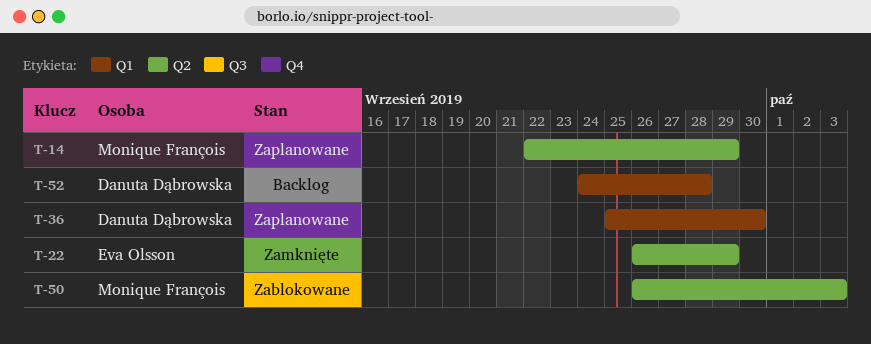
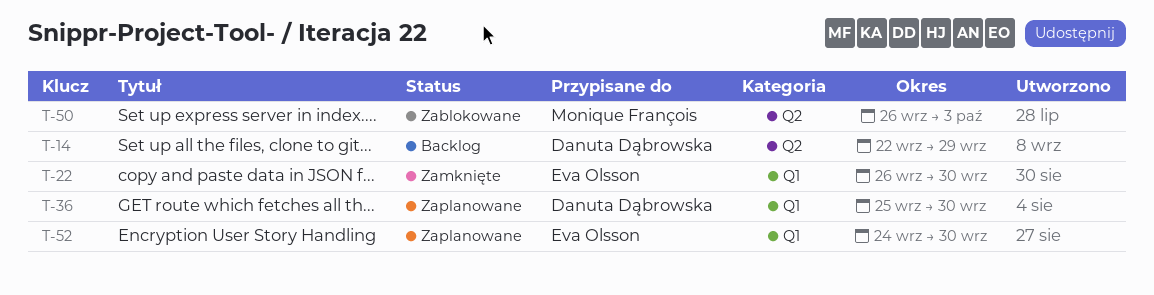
T-14, status: Zaplanowane -> Backlog
T-14, owner: Monique François -> Danuta Dąbrowska
T-22, label: Q2 -> Q1
T-22, due: Sep 29 -> Sep 30
T-52, status: Backlog -> Zaplanowane
T-52, owner: Danuta Dąbrowska -> Eva Olsson
T-52, due: Sep 28 -> Sep 30

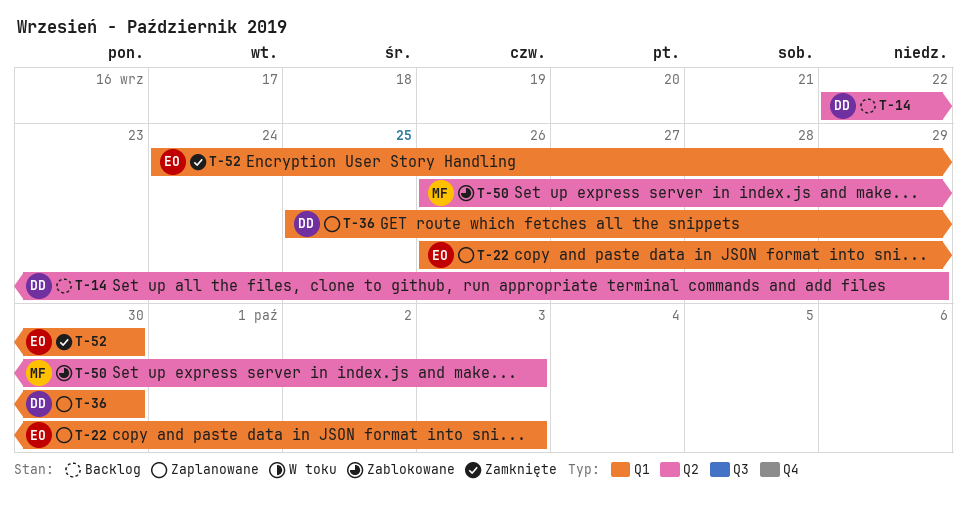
T-22, status: Zamknięte -> Zaplanowane
T-22, due: Sep 30 -> Oct 3
T-52, status: Zaplanowane -> Zamknięte

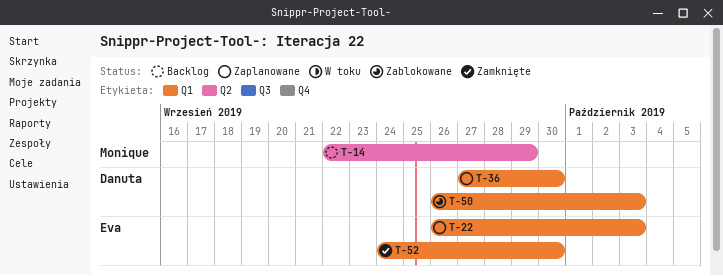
T-14, owner: Danuta -> Monique
T-36, start: Sep 25 -> Sep 27
T-50, owner: Monique -> Danuta
T-50, label: Q2 -> Q1

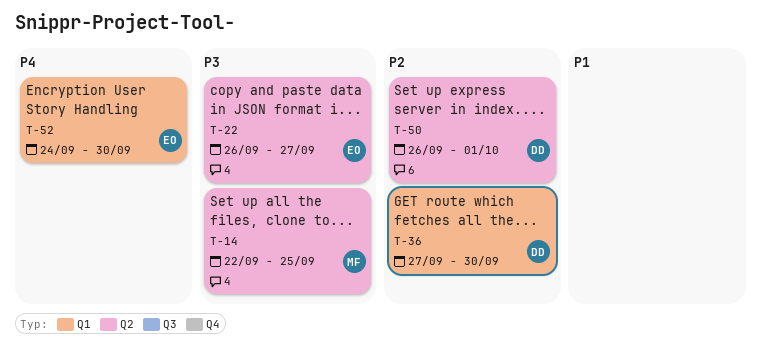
T-14, due: Sep 29 -> Sep 25
T-22, label: Q1 -> Q2
T-22, due: Oct 3 -> Sep 27
T-50, label: Q1 -> Q2
T-50, due: Oct 3 -> Oct 1

